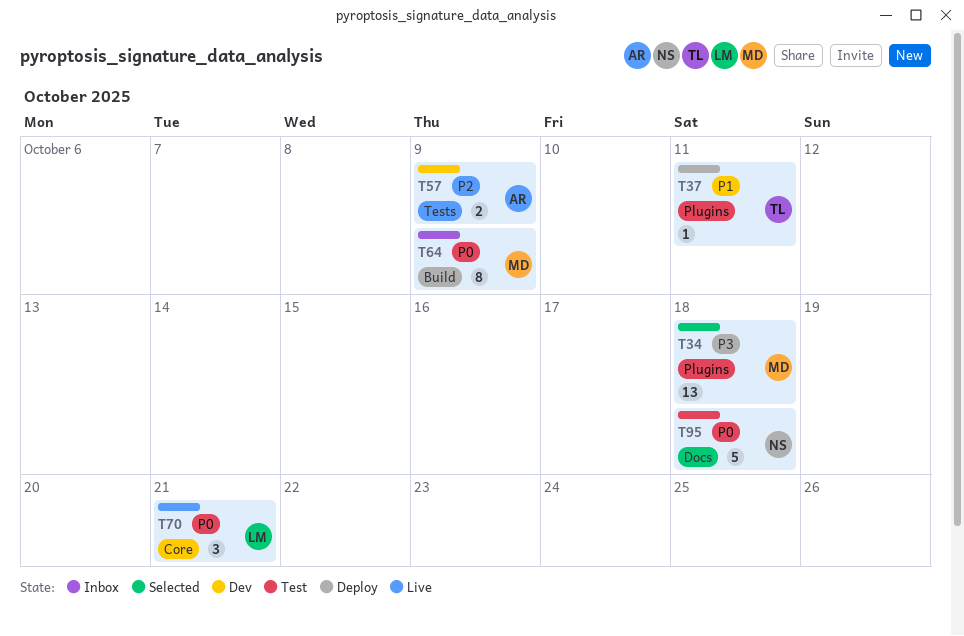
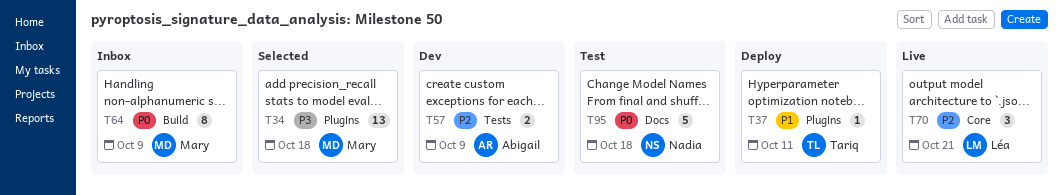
T70, priority: P0 -> P2

